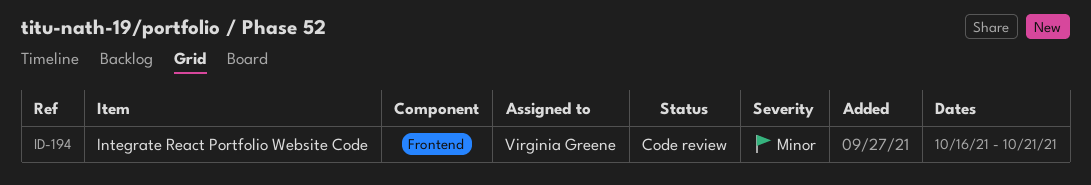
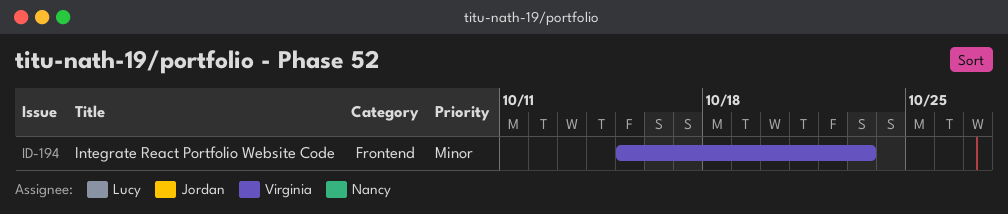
ID-194, start: Oct 16 -> Oct 15
ID-194, due: Oct 21 -> Oct 23

